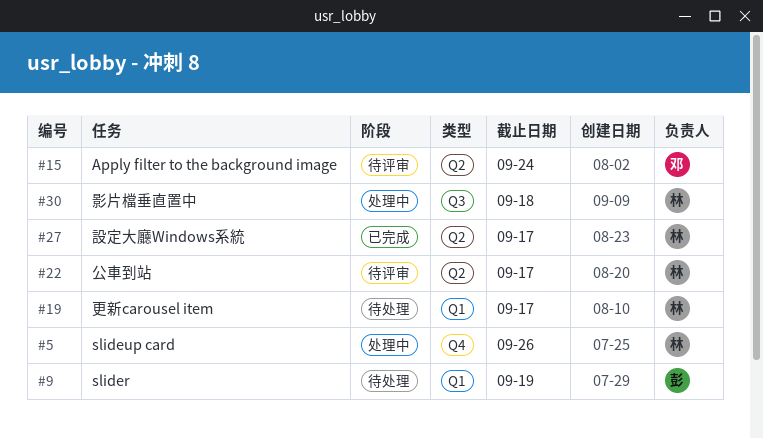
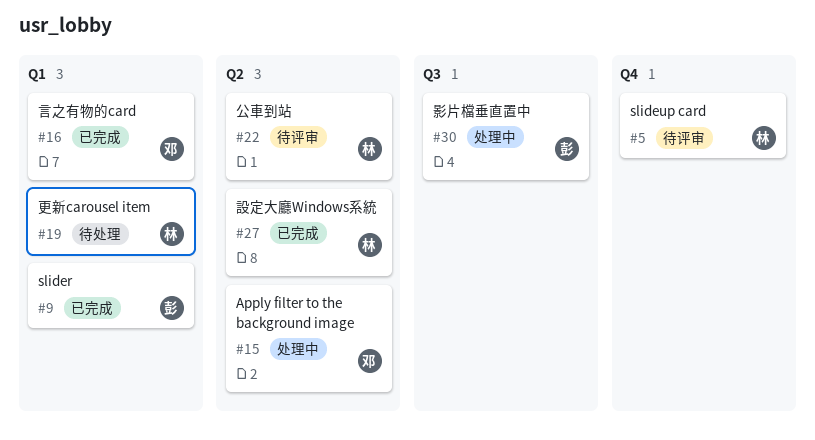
#5, status: 处理中 -> 待评审
#9, status: 待处理 -> 已完成
#15, status: 待评审 -> 处理中
#16: none -> present
#30, owner: 林 -> 彭

